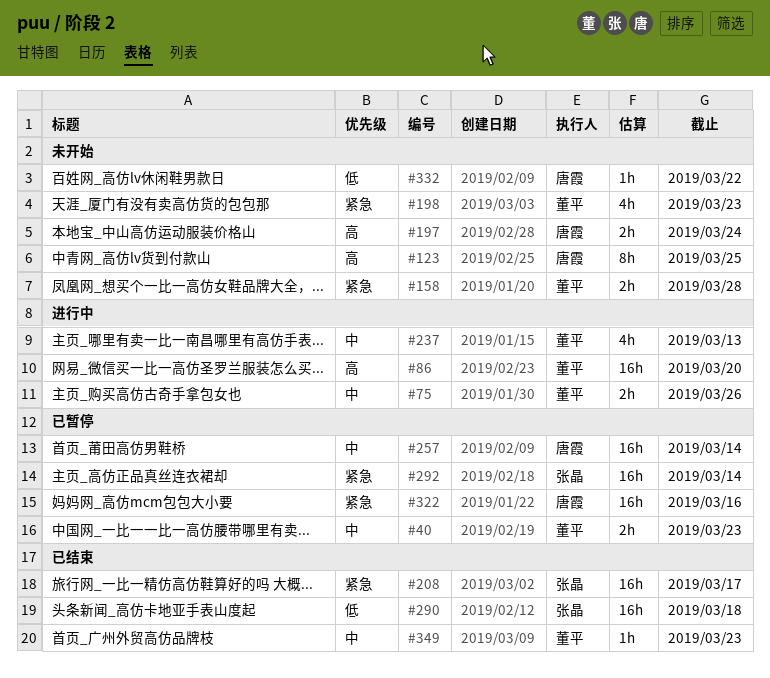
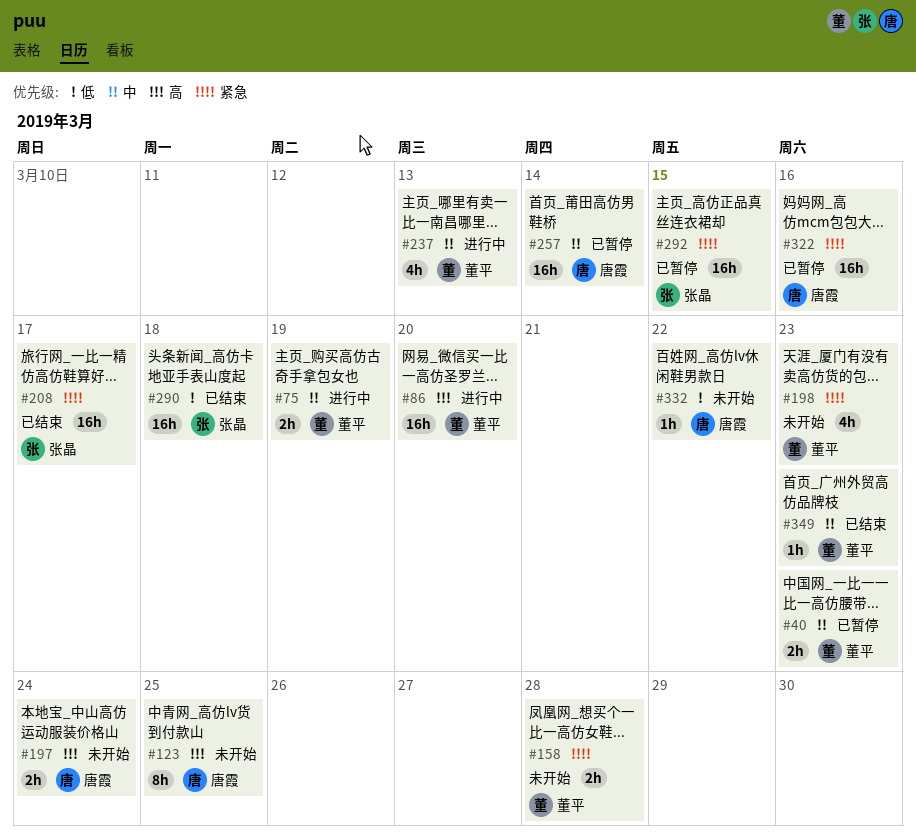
#75, due: Mar 26 -> Mar 19
#292, due: Mar 14 -> Mar 15

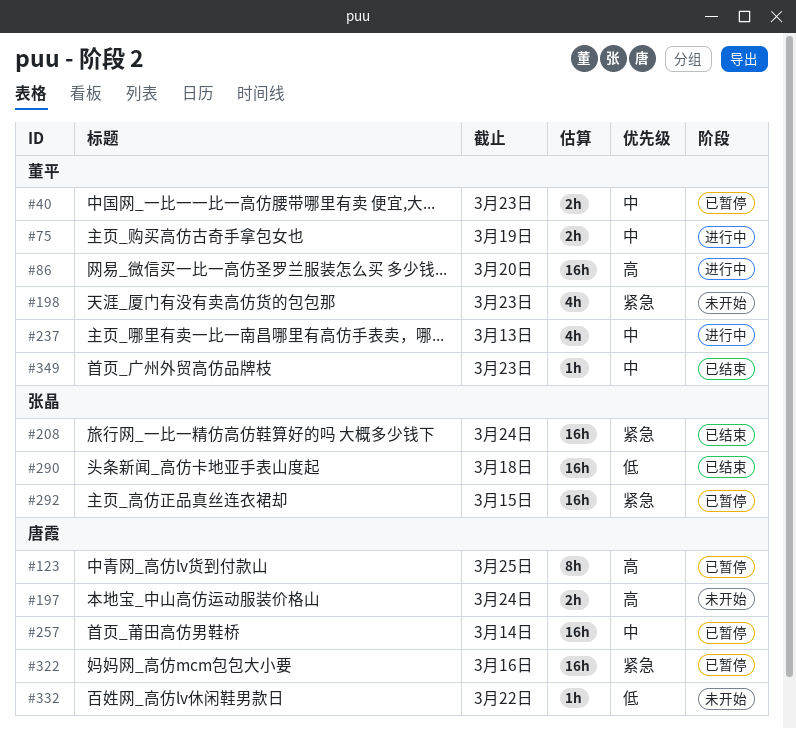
#123, status: 未开始 -> 已暂停
#158: present -> none
#208, due: Mar 17 -> Mar 24

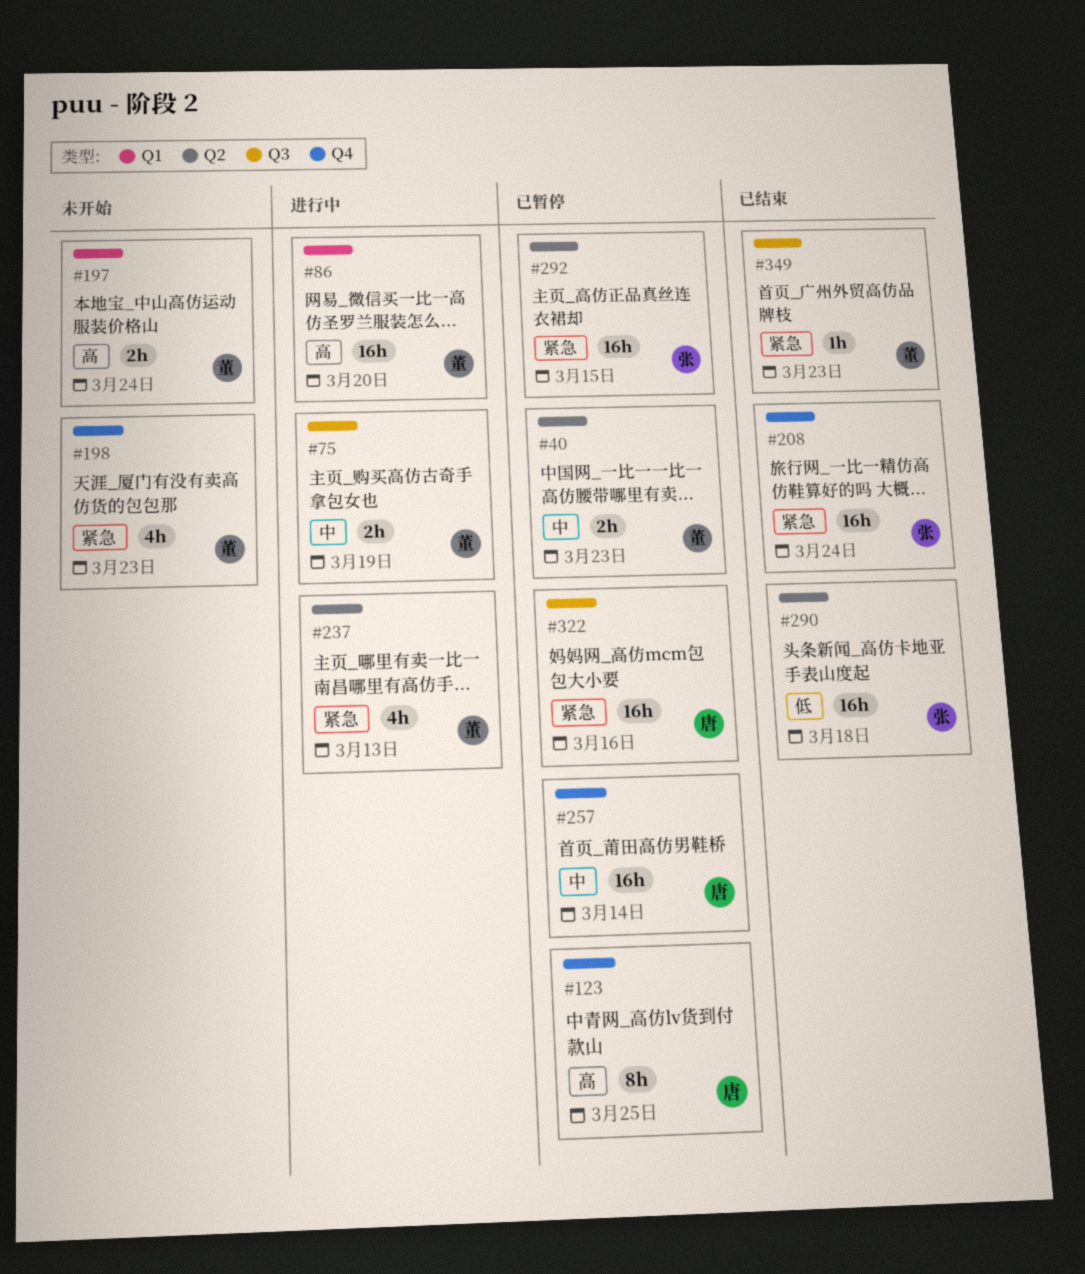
#197, owner: 唐霞 -> 董平
#237, priority: 中 -> 紧急
#332: present -> none
#349, priority: 中 -> 紧急

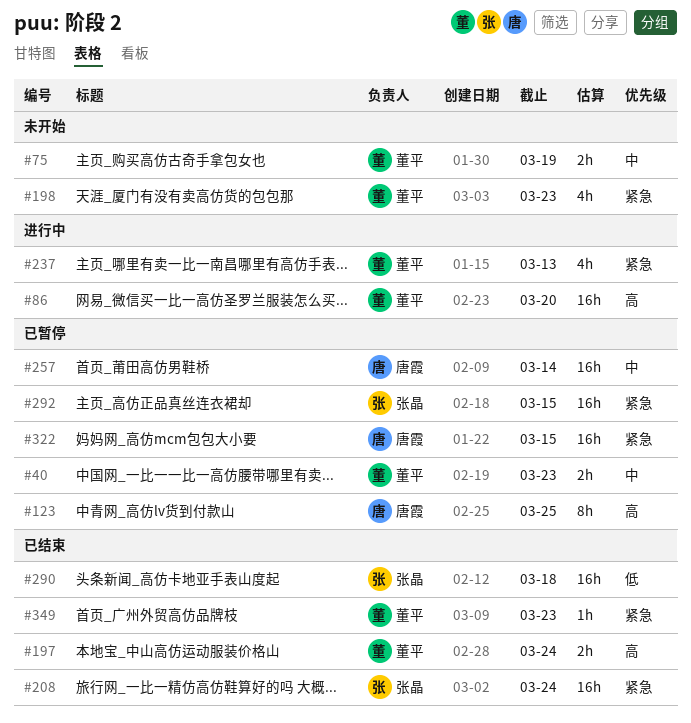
#75, status: 进行中 -> 未开始
#197, status: 未开始 -> 已结束
#322, due: Mar 16 -> Mar 15

